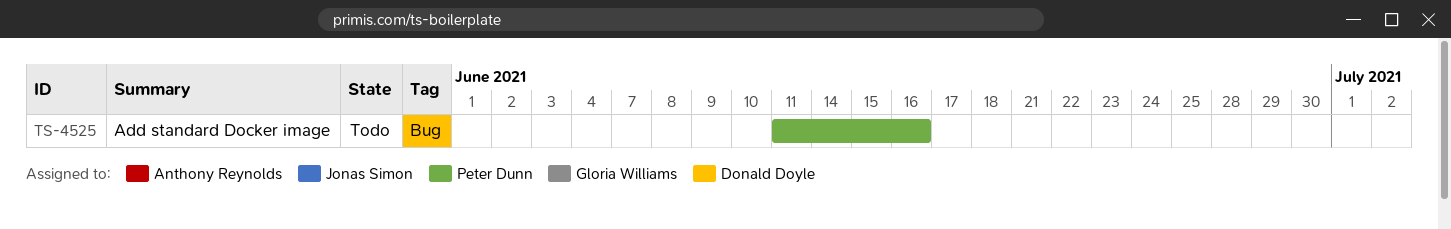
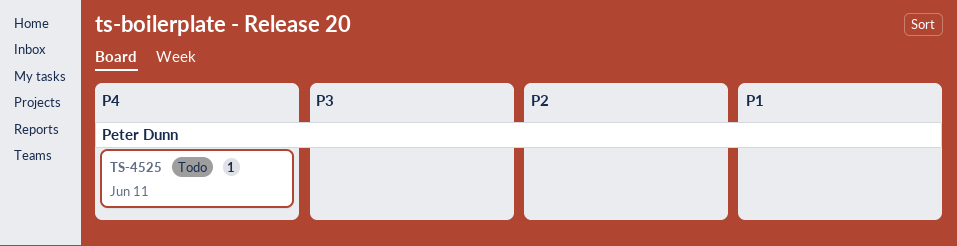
TS-4525, due: Jun 16 -> Jun 11

